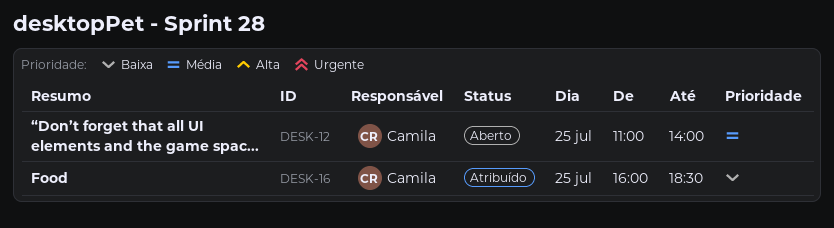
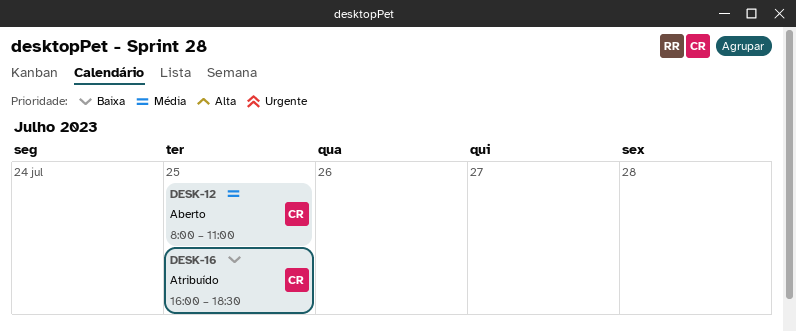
DESK-12, begins: 11:00 -> 08:00
DESK-12, ends: 14:00 -> 11:00

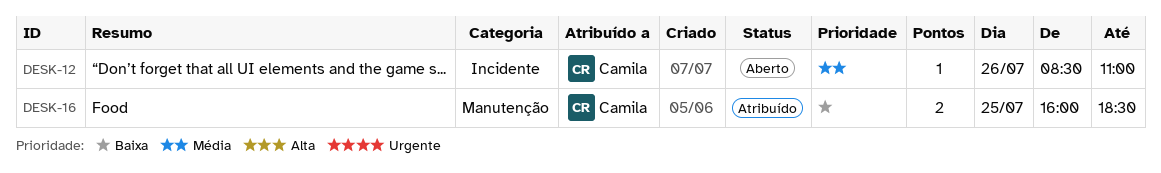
DESK-12, day: Jul 25 -> Jul 26
DESK-12, begins: 08:00 -> 08:30

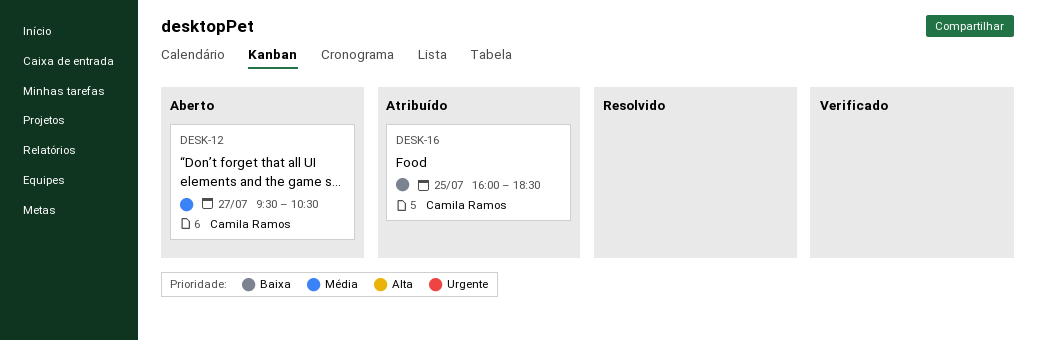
DESK-12, day: Jul 26 -> Jul 27
DESK-12, begins: 08:30 -> 09:30
DESK-12, ends: 11:00 -> 10:30

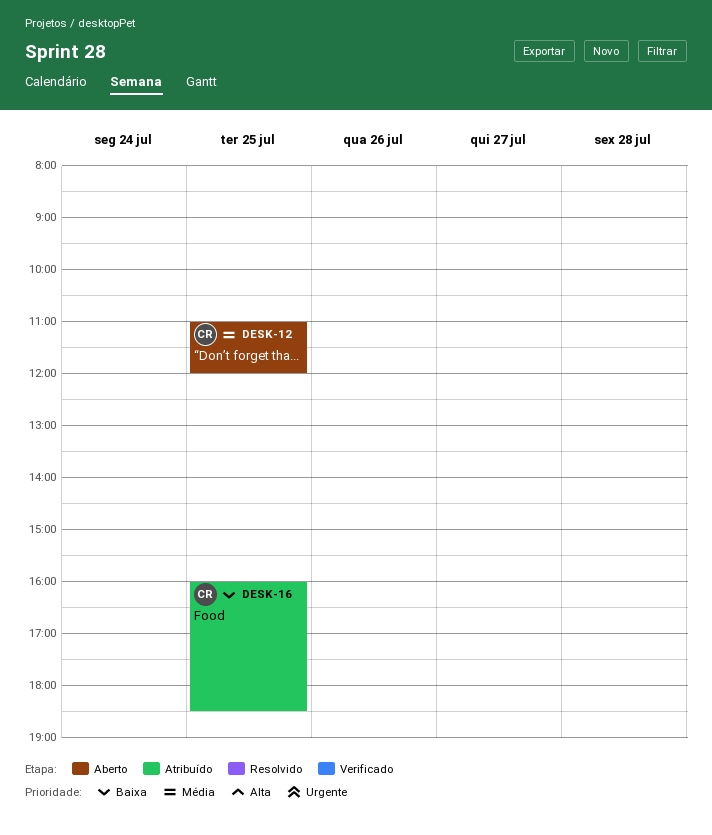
DESK-12, day: Jul 27 -> Jul 25
DESK-12, begins: 09:30 -> 11:00
DESK-12, ends: 10:30 -> 12:00

